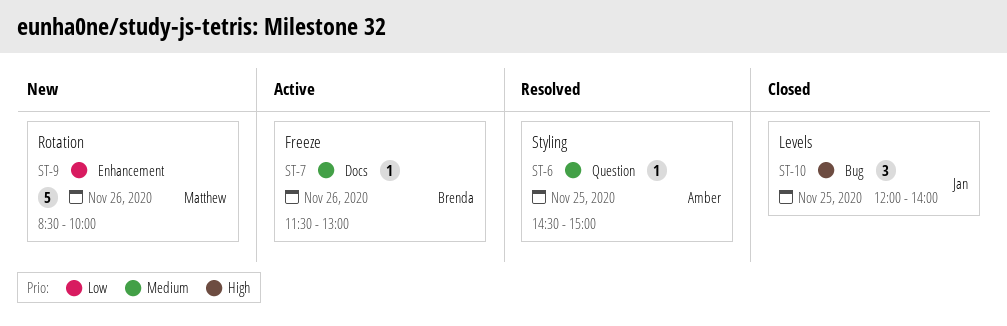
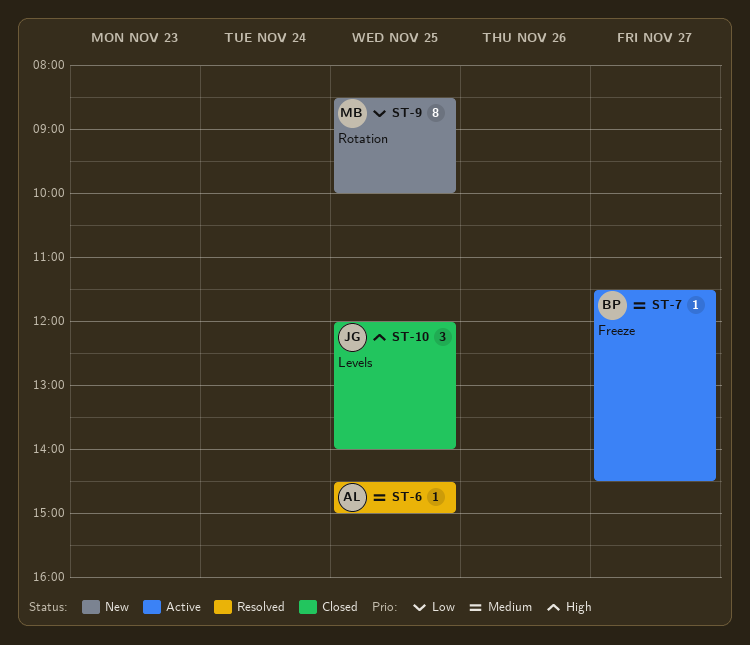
ST-7, day: Nov 26 -> Nov 27
ST-7, ends: 13:00 -> 14:30
ST-9, estimate: 5 -> 8
ST-9, day: Nov 26 -> Nov 25

